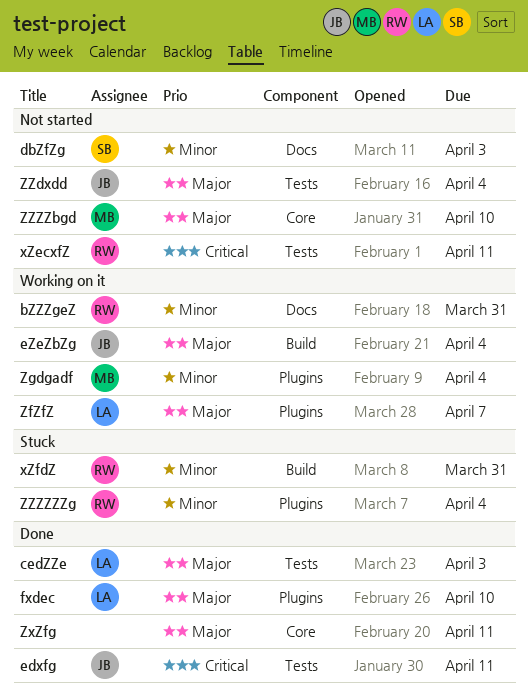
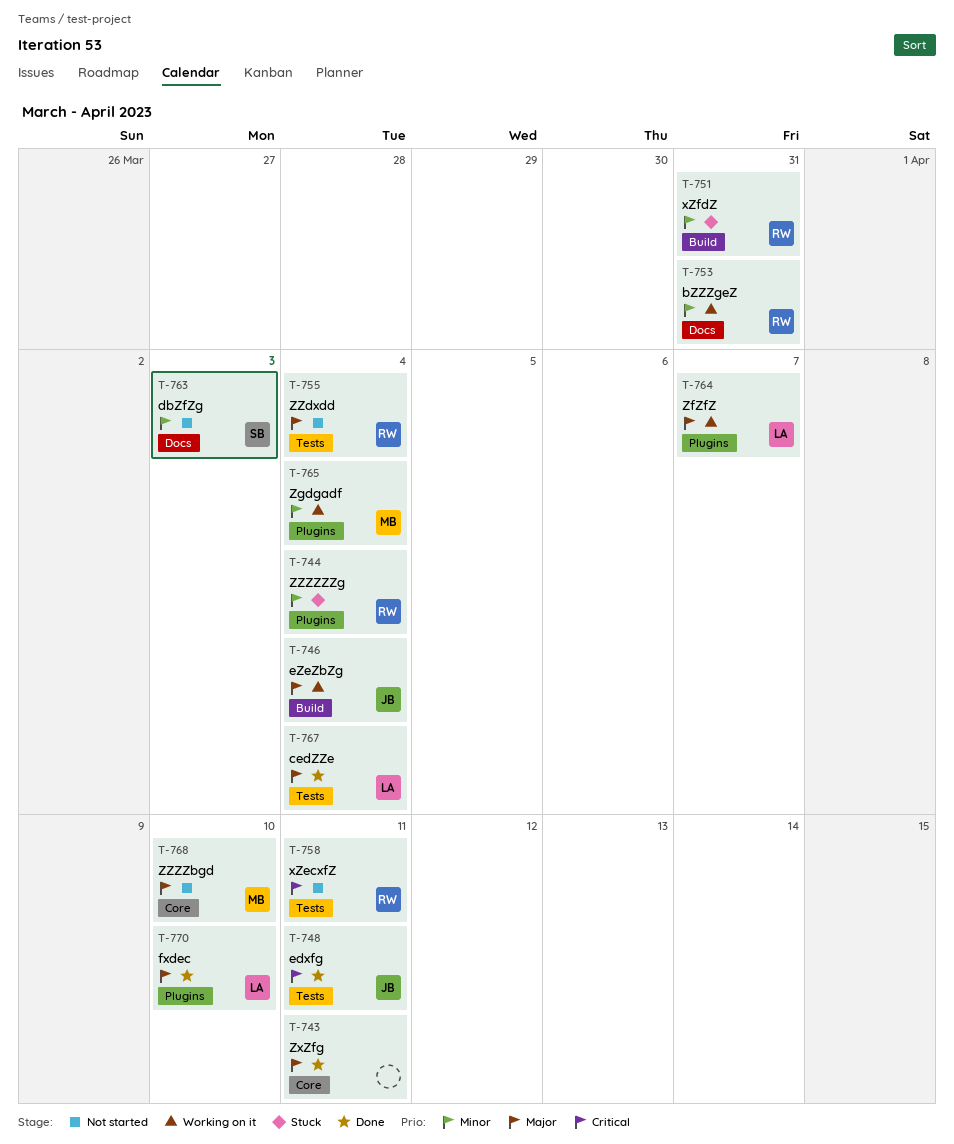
cedZZe, due: Apr 3 -> Apr 4
ZZdxdd, owner: JB -> RW

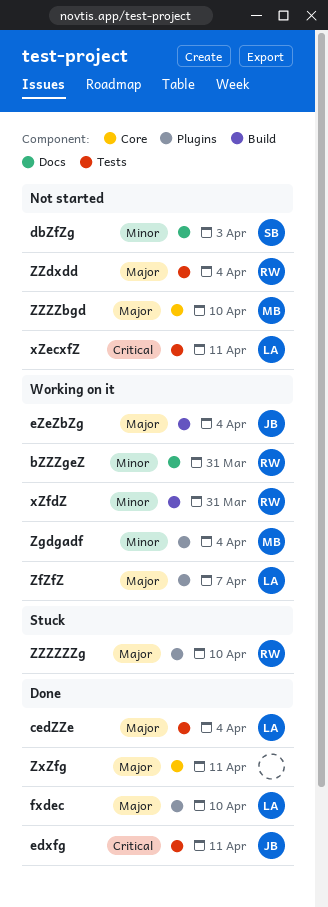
xZecxfZ, owner: RW -> LA
xZfdZ, status: Stuck -> Working on it
ZZZZZZg, priority: Minor -> Major
ZZZZZZg, due: Apr 4 -> Apr 10

